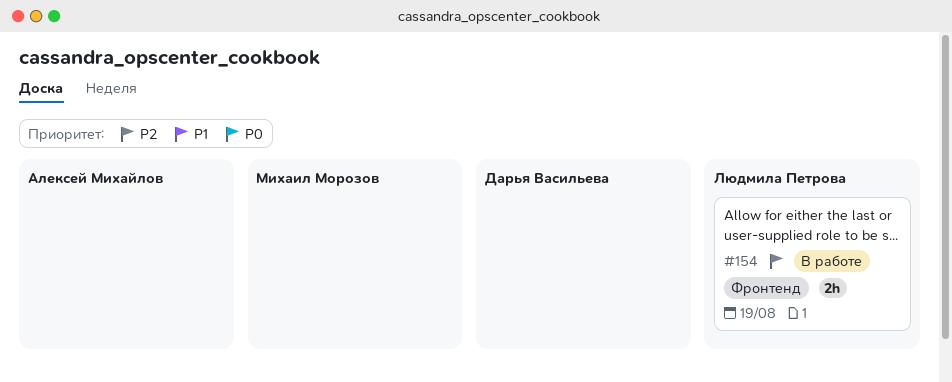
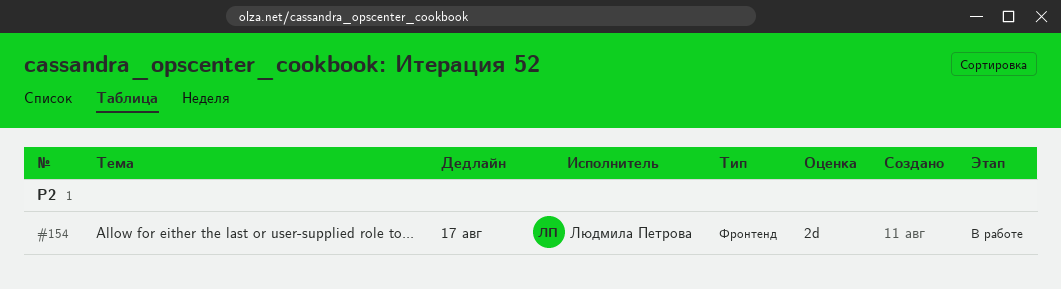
#154, estimate: 2h -> 2d
#154, due: Aug 19 -> Aug 17

